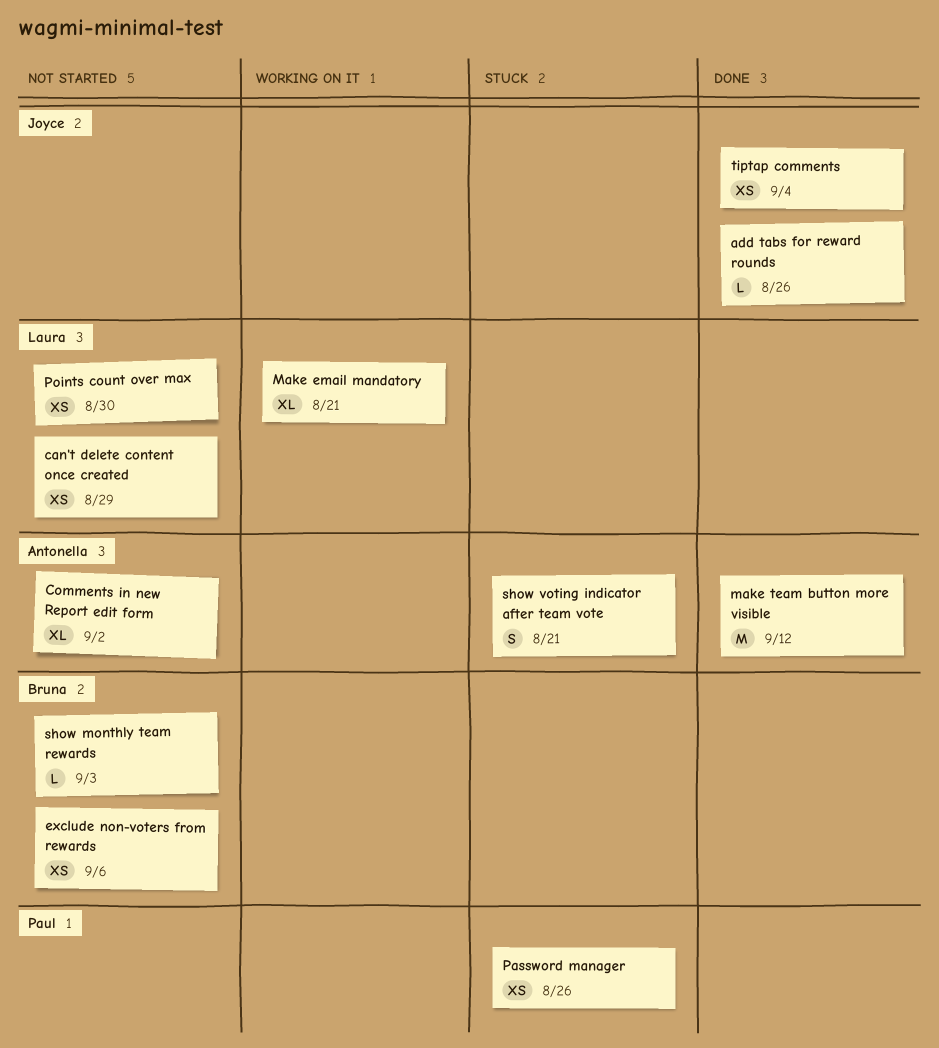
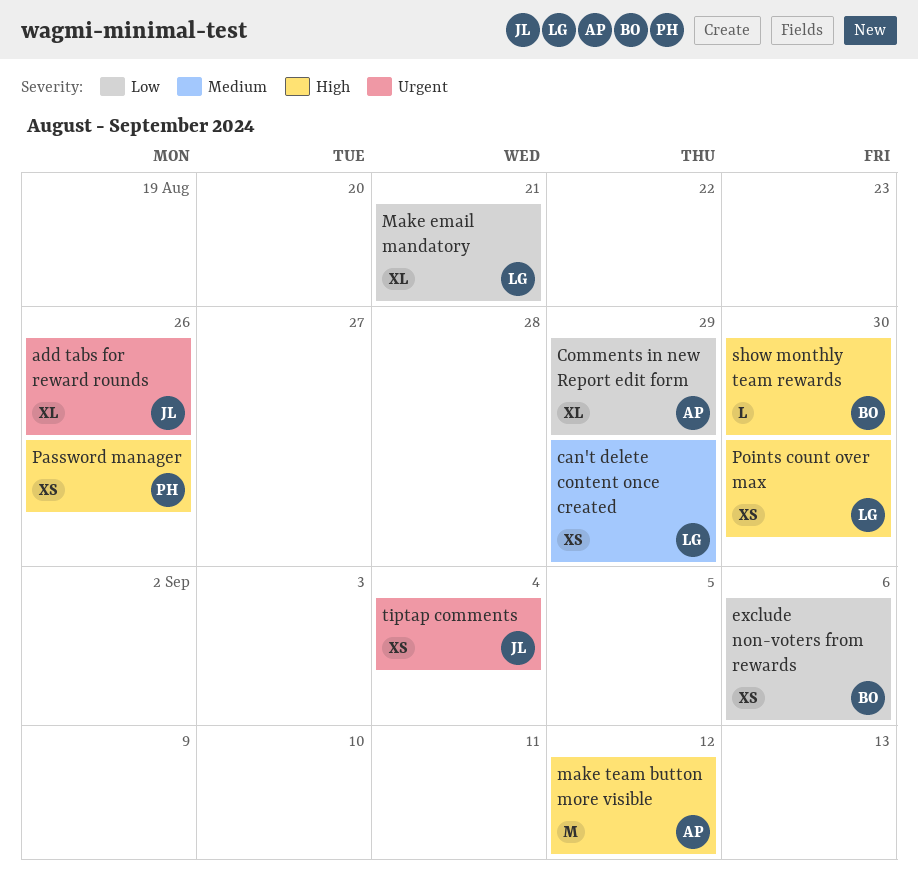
add tabs for reward rounds, estimate: L -> XL
Comments in new Report edit form, due: Sep 2 -> Aug 29
show monthly team rewards, due: Sep 3 -> Aug 30
show voting indicator after team vote: present -> none

